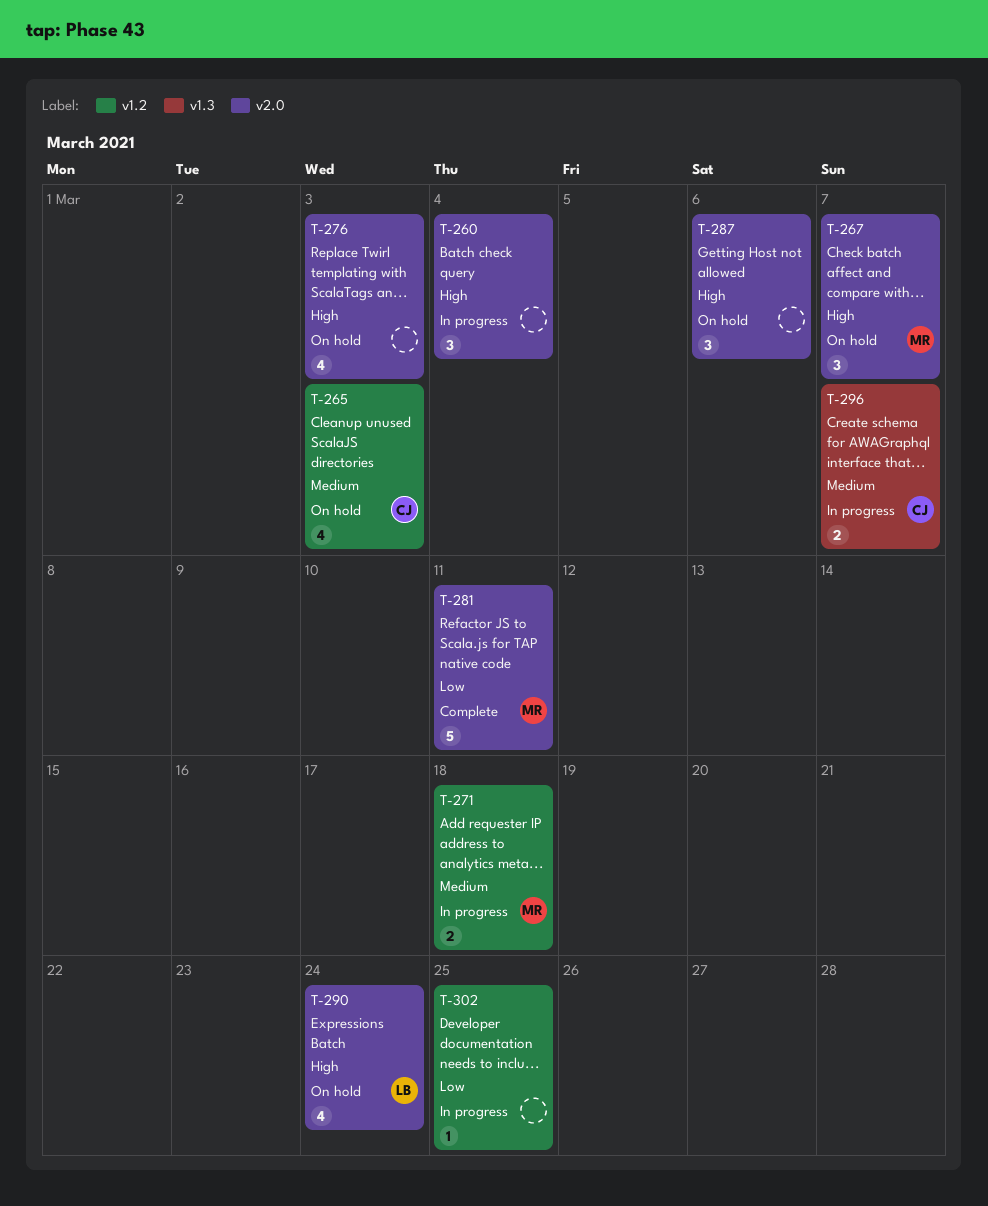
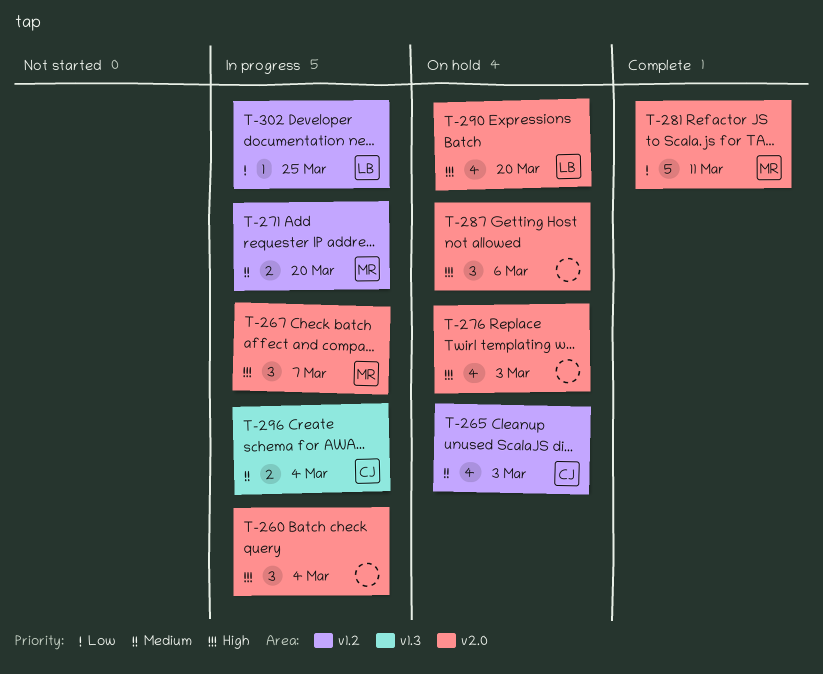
T-267, status: On hold -> In progress
T-271, due: Mar 18 -> Mar 20
T-290, due: Mar 24 -> Mar 20
T-296, due: Mar 7 -> Mar 4
T-302, owner: none -> LB

